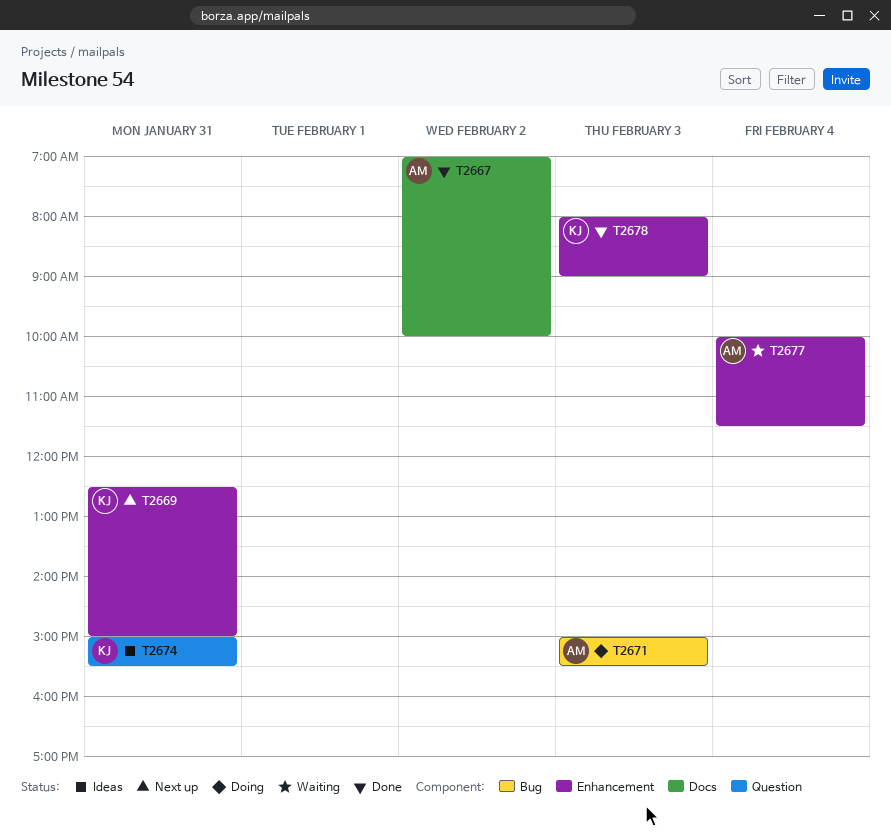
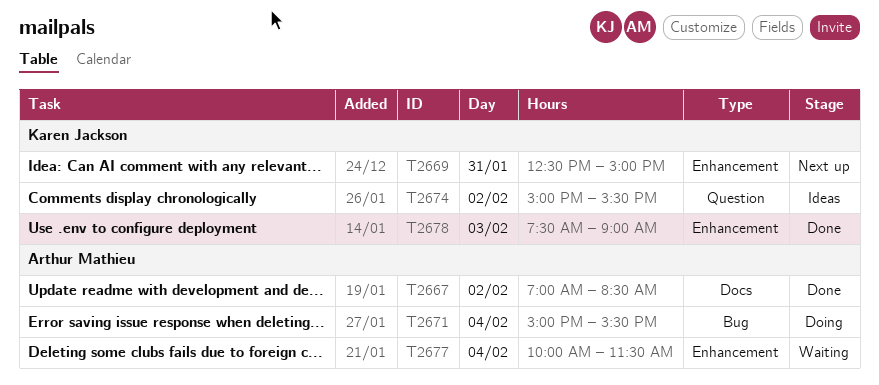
T2667, ends: 10:00 -> 08:30
T2671, day: Feb 3 -> Feb 4
T2674, day: Jan 31 -> Feb 2
T2678, begins: 08:00 -> 07:30

